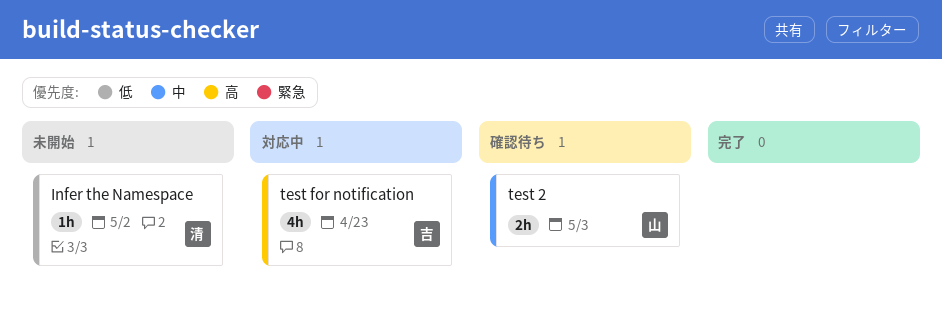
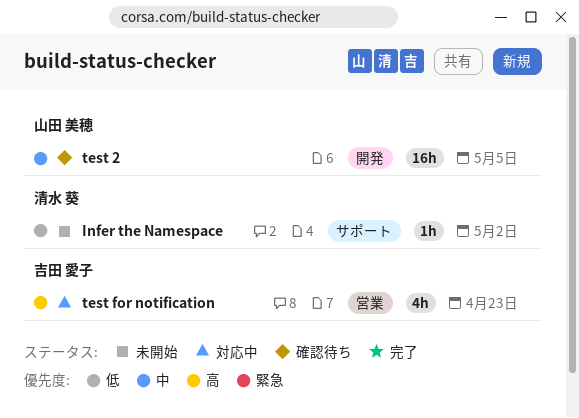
test 2, estimate: 2h -> 16h
test 2, due: May 3 -> May 5

